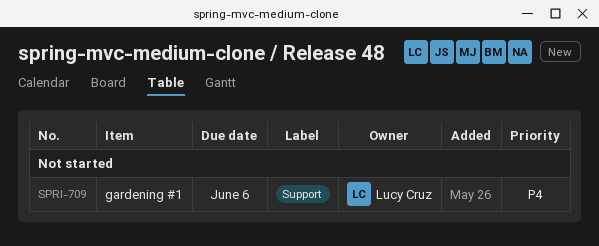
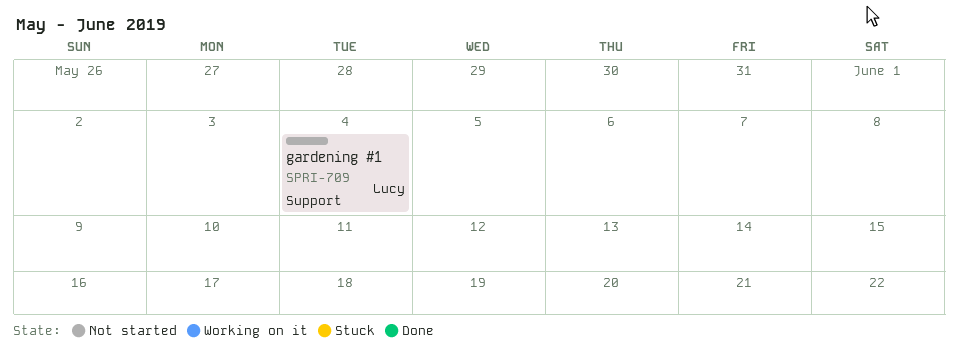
SPRI-709, due: Jun 6 -> Jun 4

